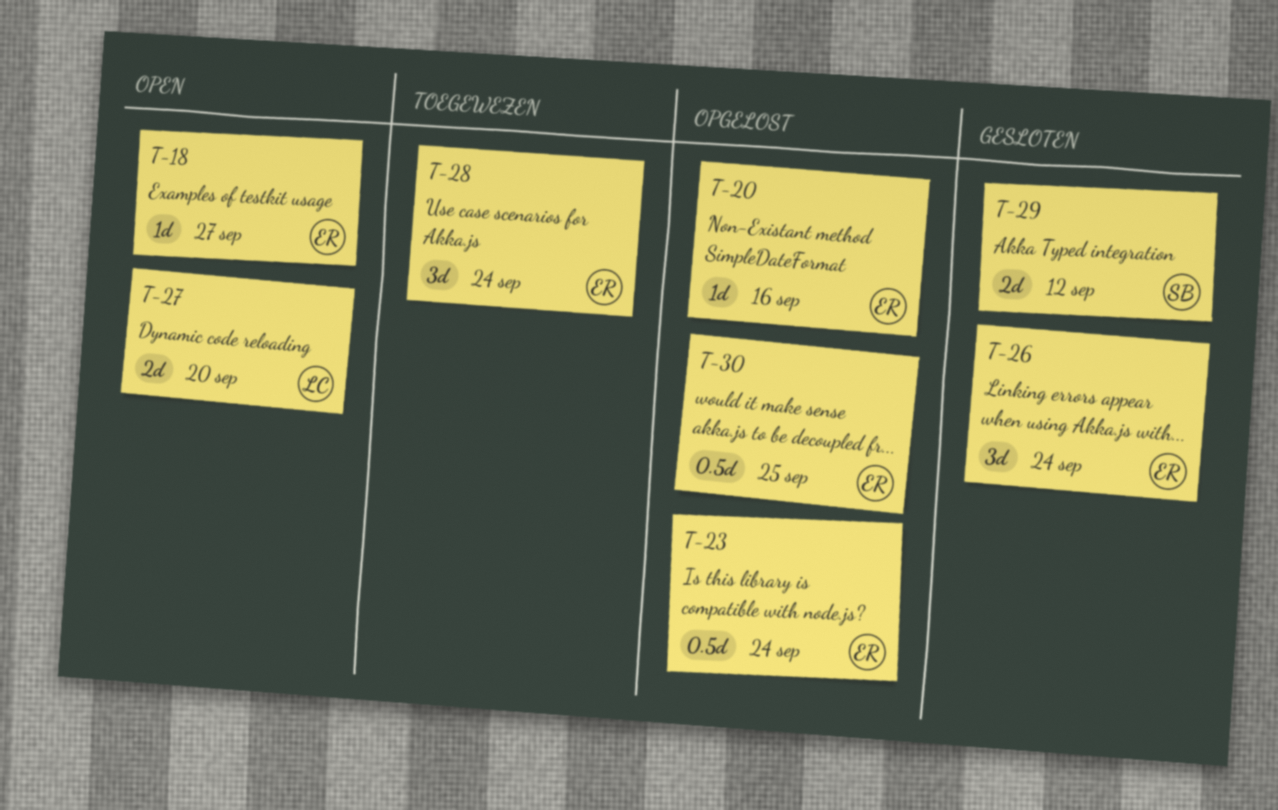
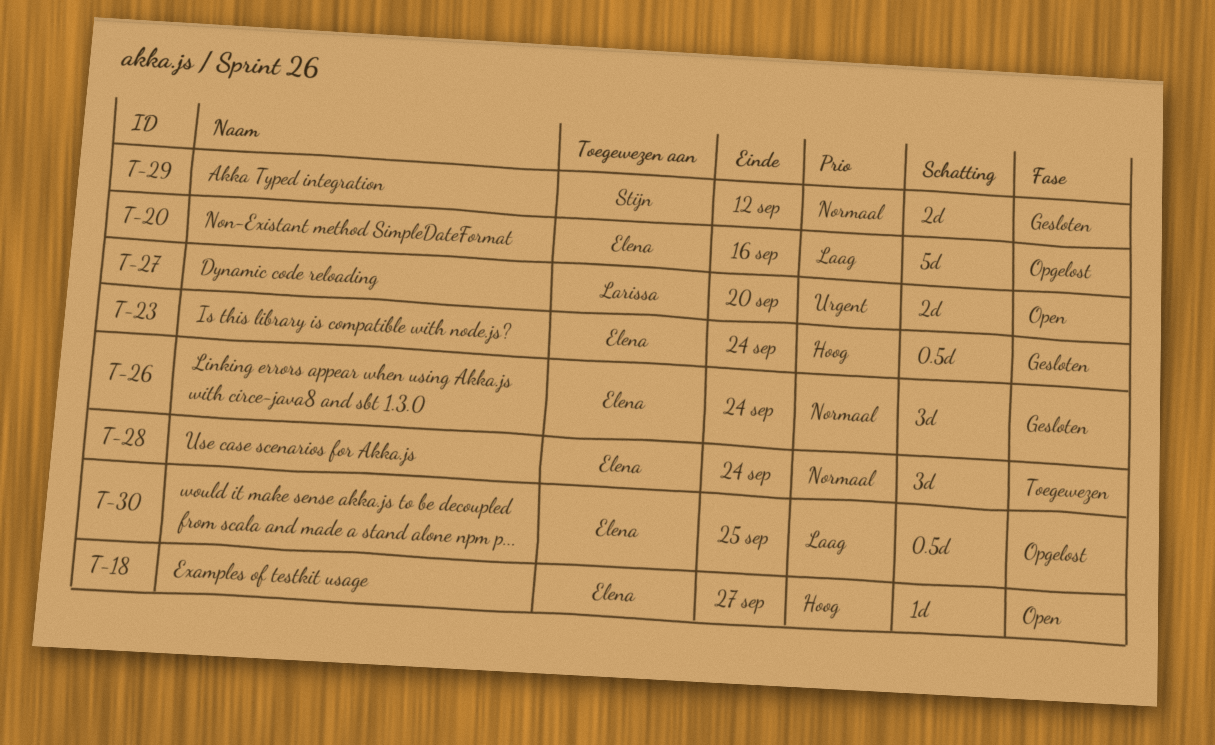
T-20, estimate: 1d -> 5d
T-23, status: Opgelost -> Gesloten

